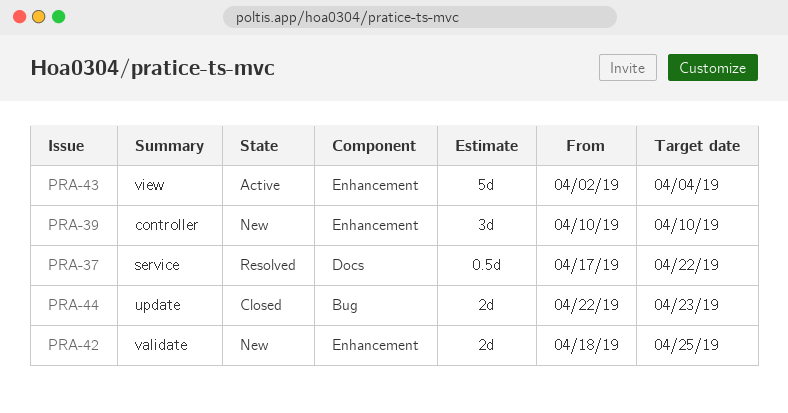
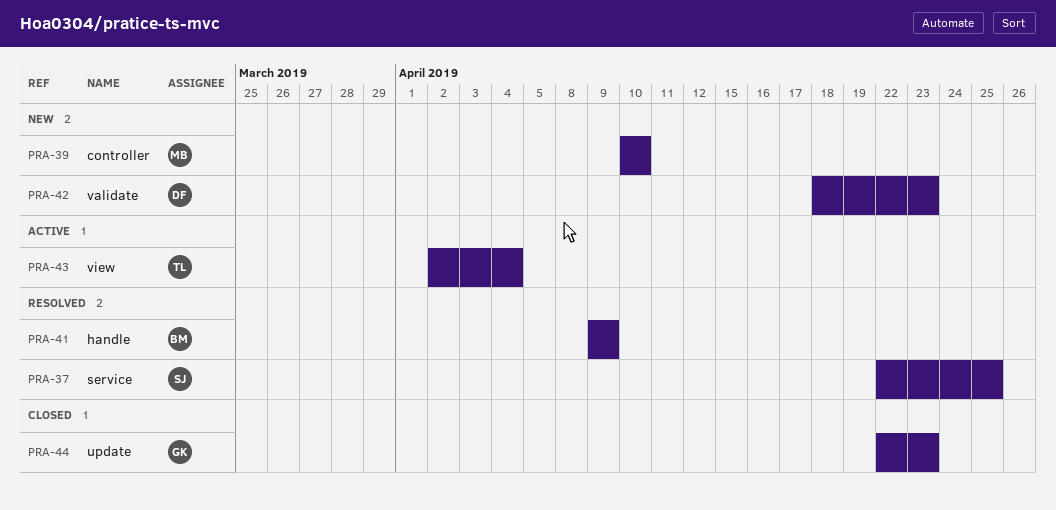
PRA-37, start: Apr 17 -> Apr 22
PRA-37, due: Apr 22 -> Apr 25
PRA-41: none -> present
PRA-42, due: Apr 25 -> Apr 23

